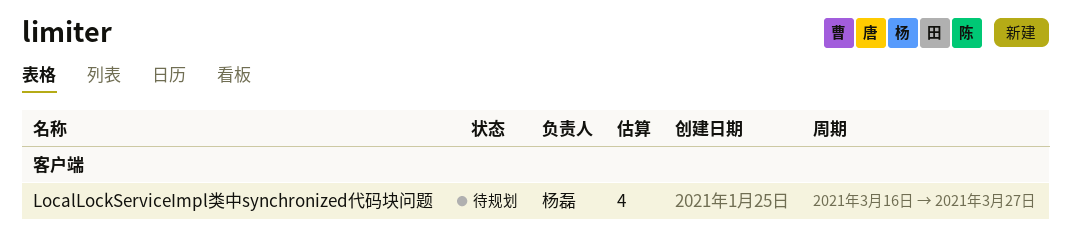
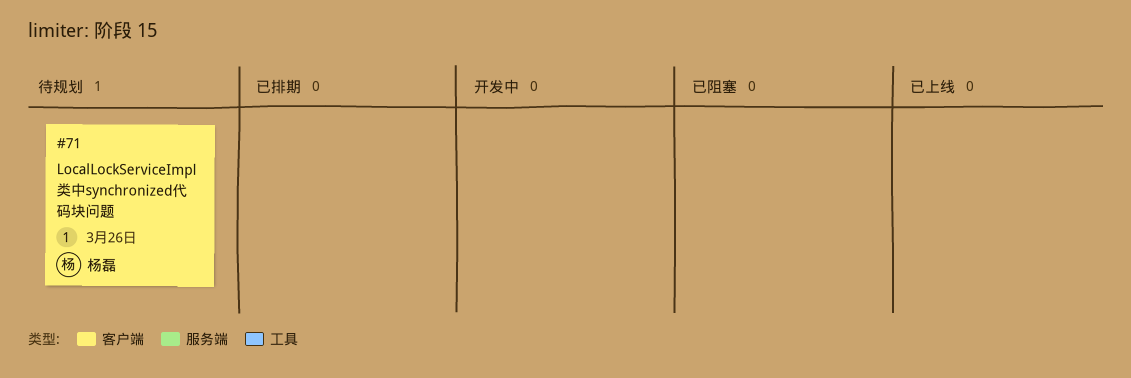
LocalLockServiceImpl类中synchronized代码块问题, estimate: 4 -> 1
LocalLockServiceImpl类中synchronized代码块问题, due: Mar 27 -> Mar 26

